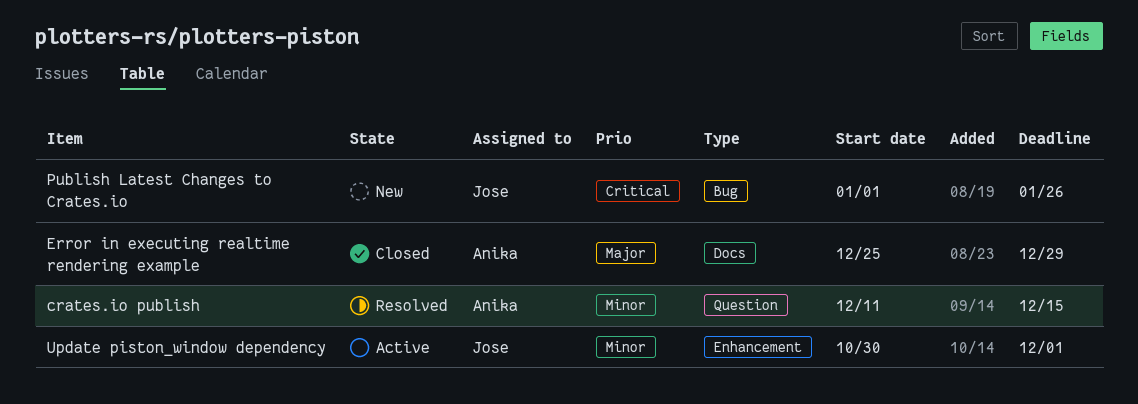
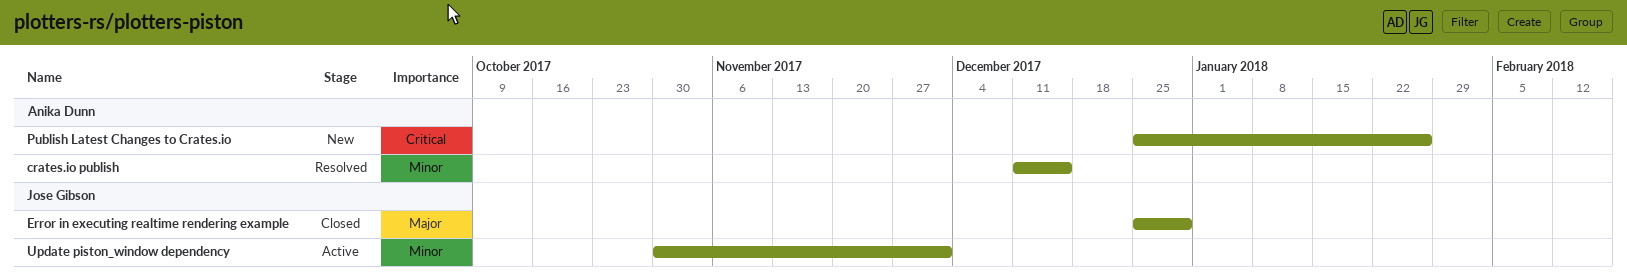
Error in executing realtime rendering example, owner: Anika Dunn -> Jose Gibson
Publish Latest Changes to Crates.io, owner: Jose Gibson -> Anika Dunn
Publish Latest Changes to Crates.io, start: Jan 1 -> Dec 25

